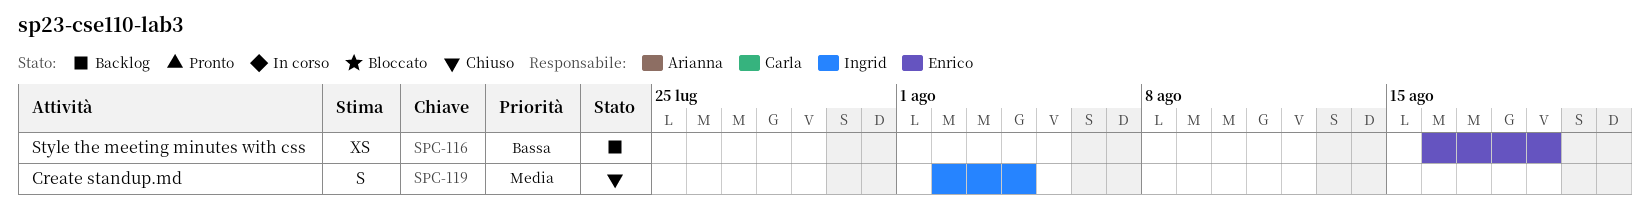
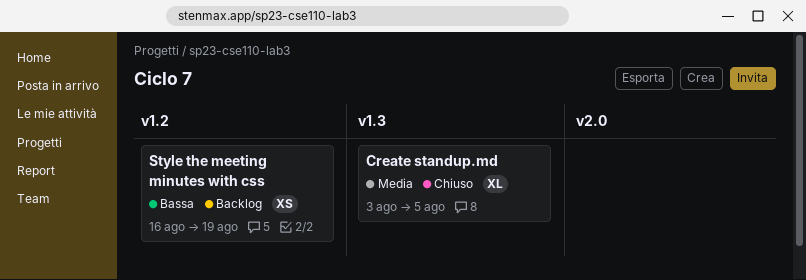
Create standup.md, estimate: S -> XL
Create standup.md, start: Aug 2 -> Aug 3
Create standup.md, due: Aug 4 -> Aug 5

